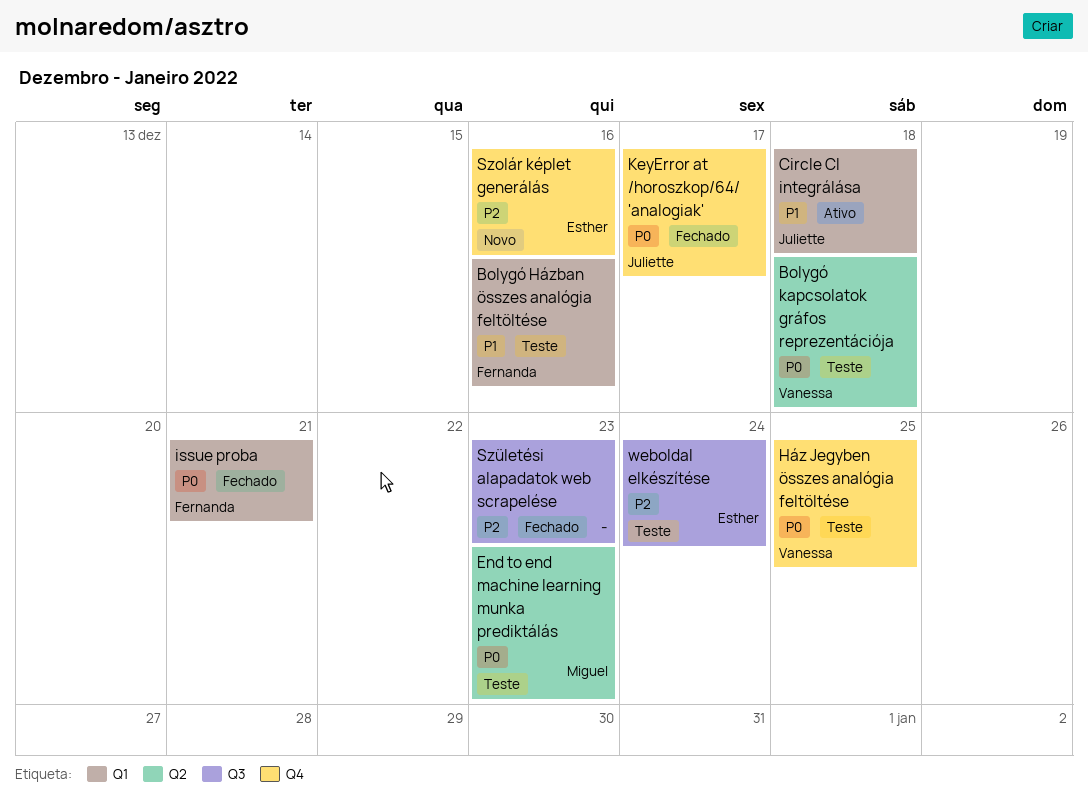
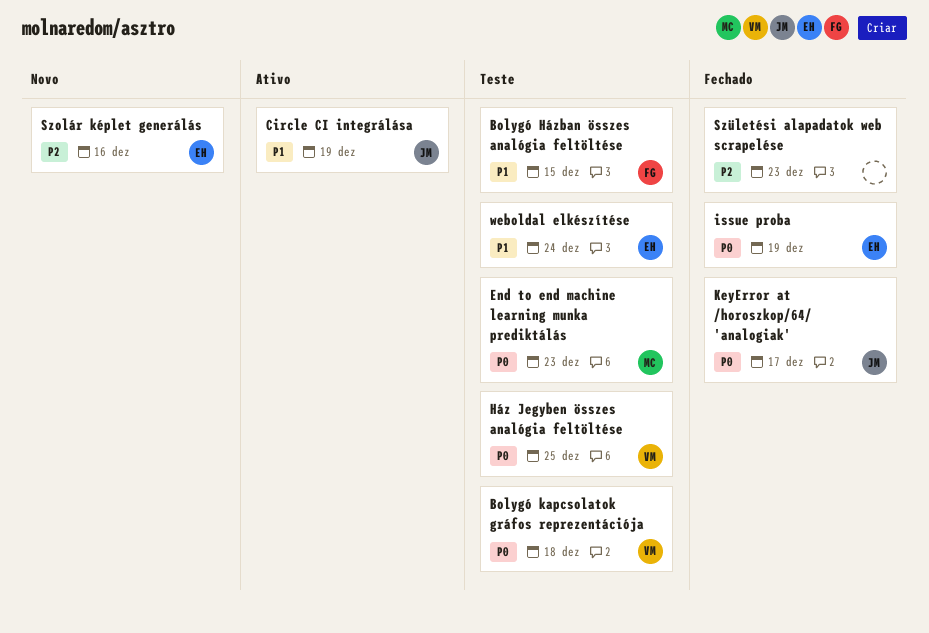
Bolygó Házban összes analógia feltöltése, due: Dec 16 -> Dec 15
Circle CI integrálása, due: Dec 18 -> Dec 19
issue proba, owner: Fernanda -> Esther
issue proba, due: Dec 21 -> Dec 19
weboldal elkészítése, priority: P2 -> P1

